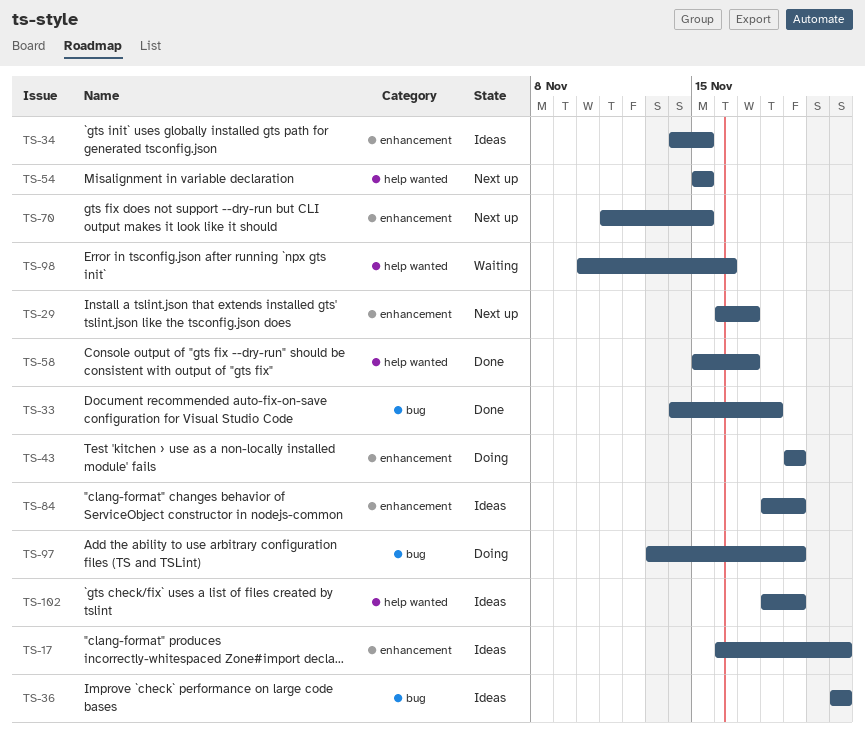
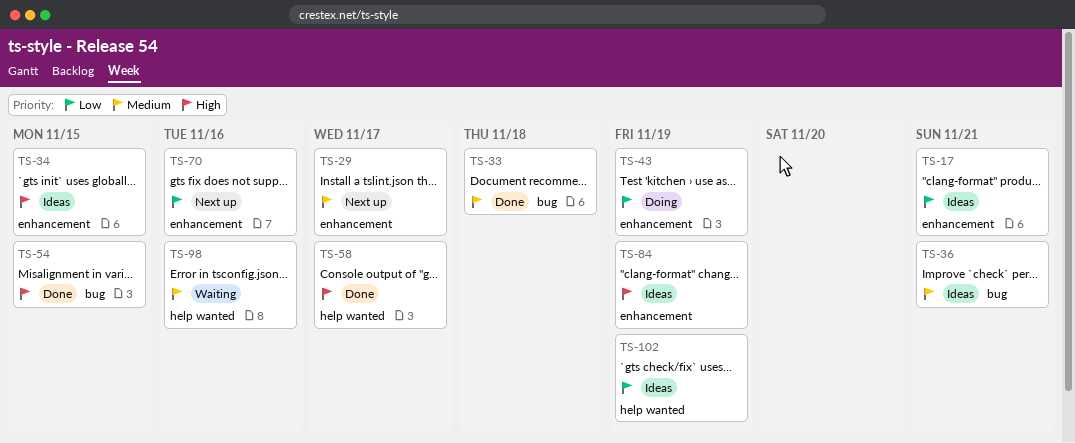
TS-54, status: Next up -> Done
TS-54, label: help wanted -> bug
TS-70, due: Nov 15 -> Nov 16
TS-97: present -> none

